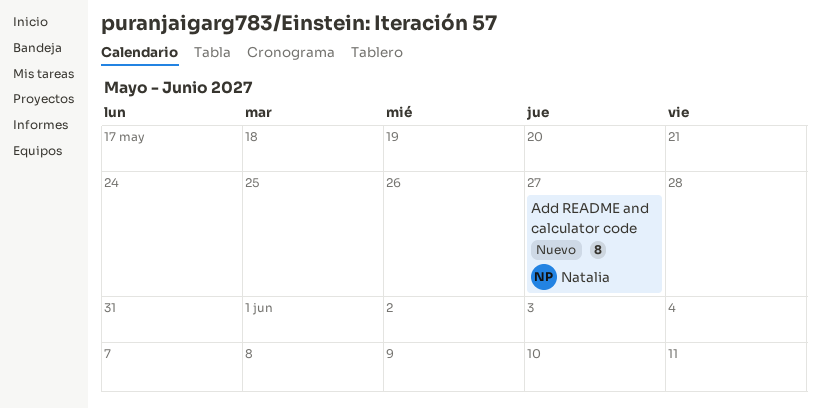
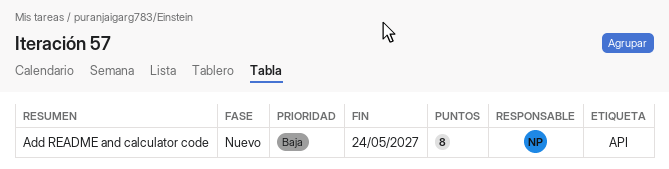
Add README and calculator code, due: May 27 -> May 24

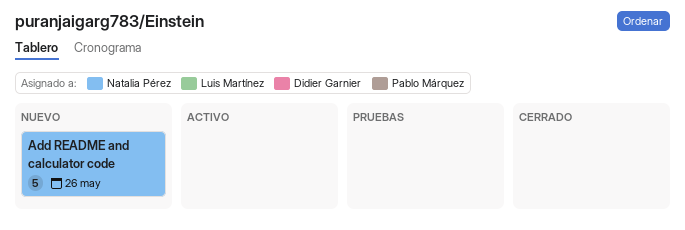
Add README and calculator code, estimate: 8 -> 5
Add README and calculator code, due: May 24 -> May 26

